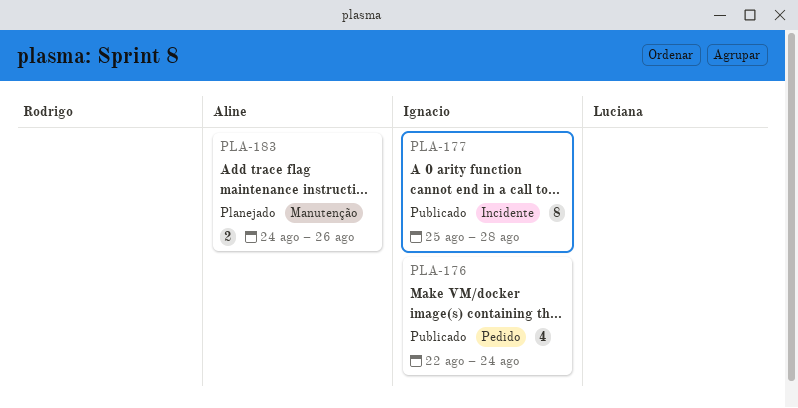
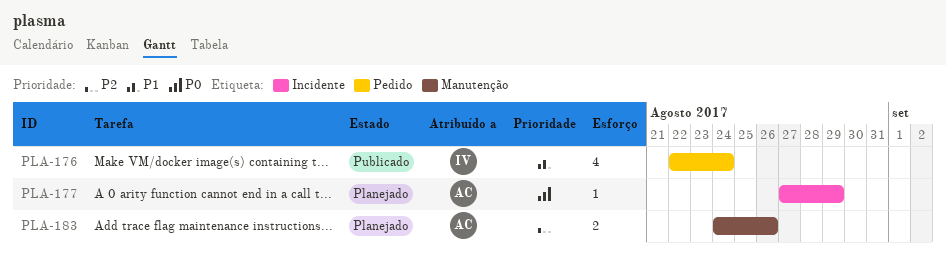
PLA-177, status: Publicado -> Planejado
PLA-177, owner: Ignacio -> Aline
PLA-177, estimate: 8 -> 1
PLA-177, start: Aug 25 -> Aug 27
PLA-177, due: Aug 28 -> Aug 29

